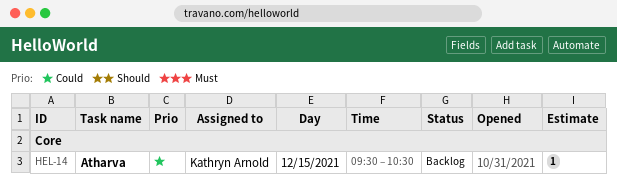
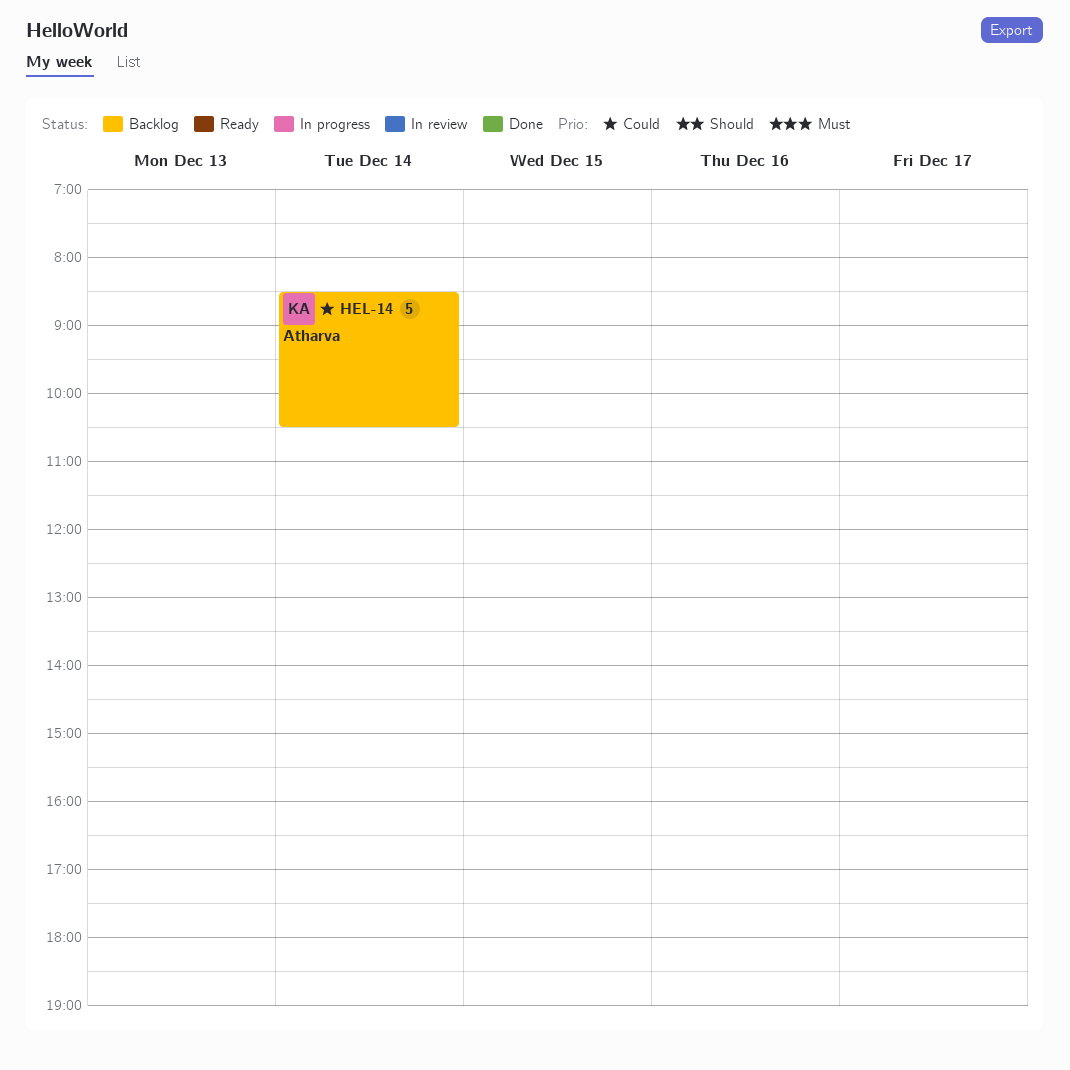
HEL-14, estimate: 1 -> 5
HEL-14, day: Dec 15 -> Dec 14
HEL-14, begins: 09:30 -> 08:30

